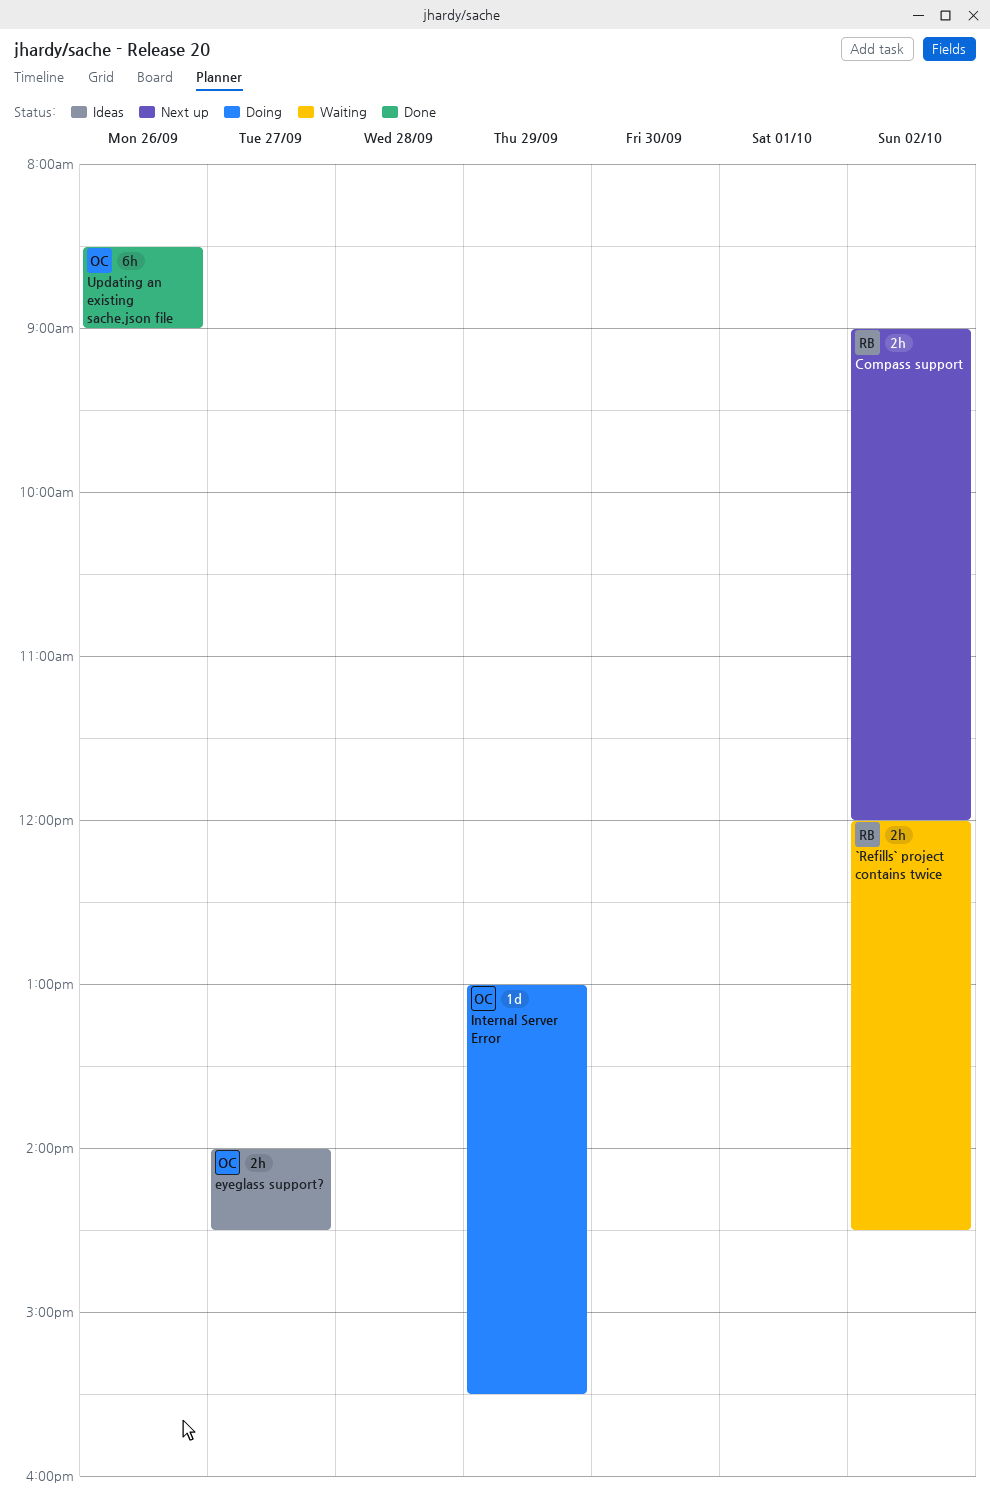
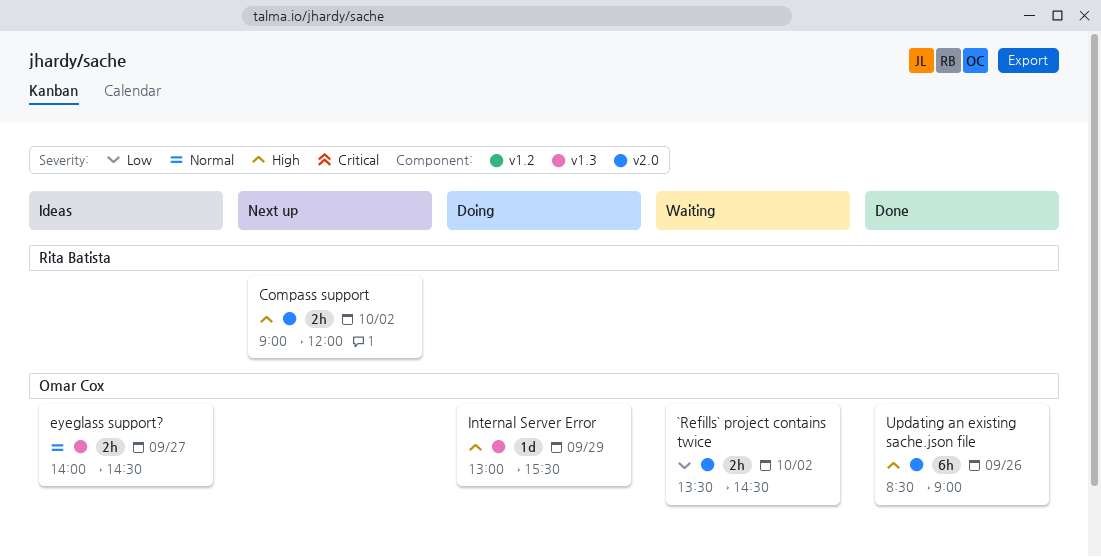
`Refills` project contains twice, owner: Rita Batista -> Omar Cox
`Refills` project contains twice, begins: 12:00 -> 13:30

